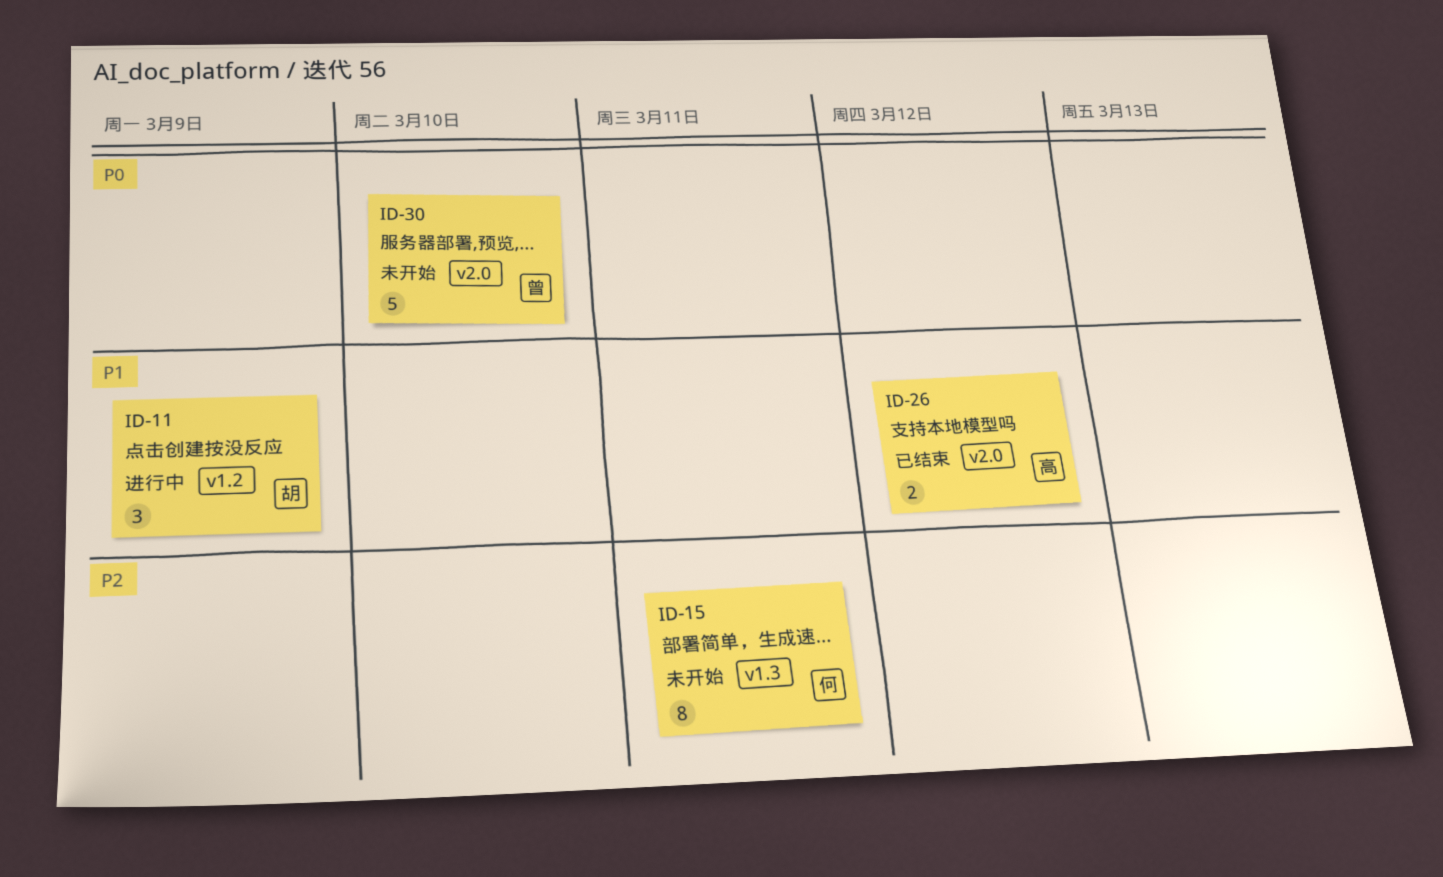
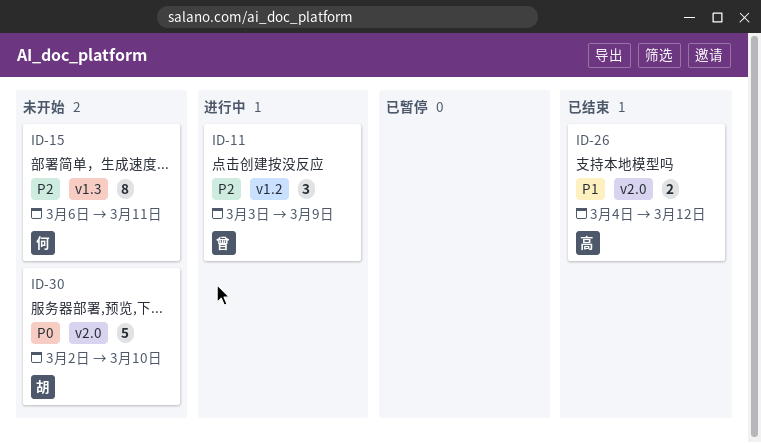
ID-11, owner: 胡 -> 曾
ID-11, priority: P1 -> P2
ID-30, owner: 曾 -> 胡

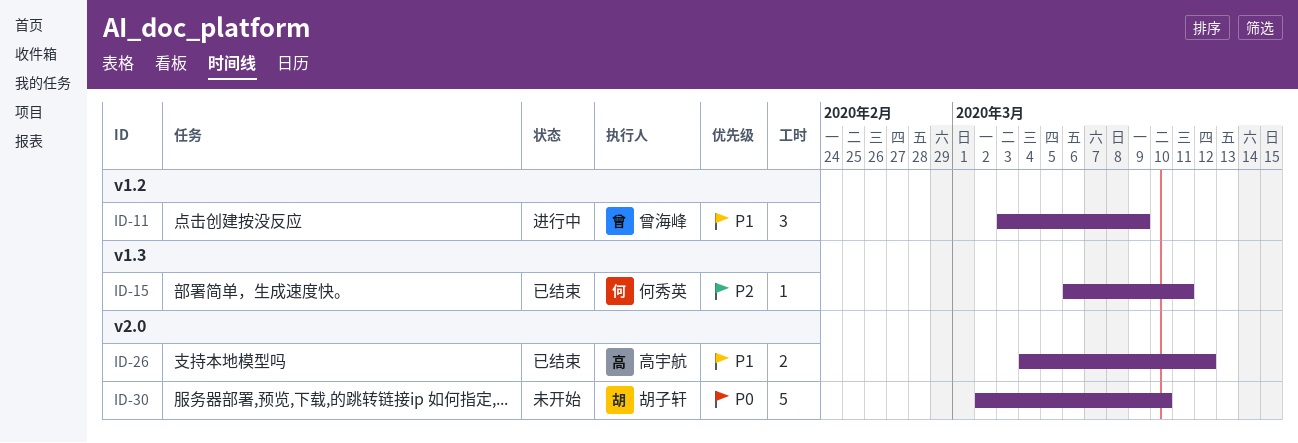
ID-11, priority: P2 -> P1
ID-15, status: 未开始 -> 已结束
ID-15, estimate: 8 -> 1

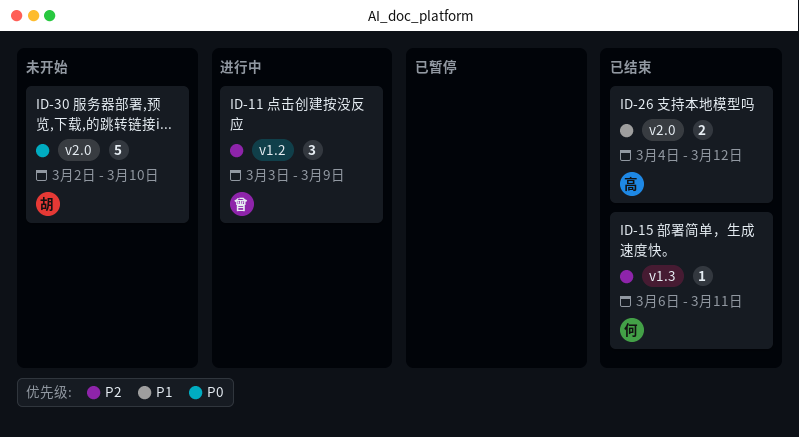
ID-11, priority: P1 -> P2

